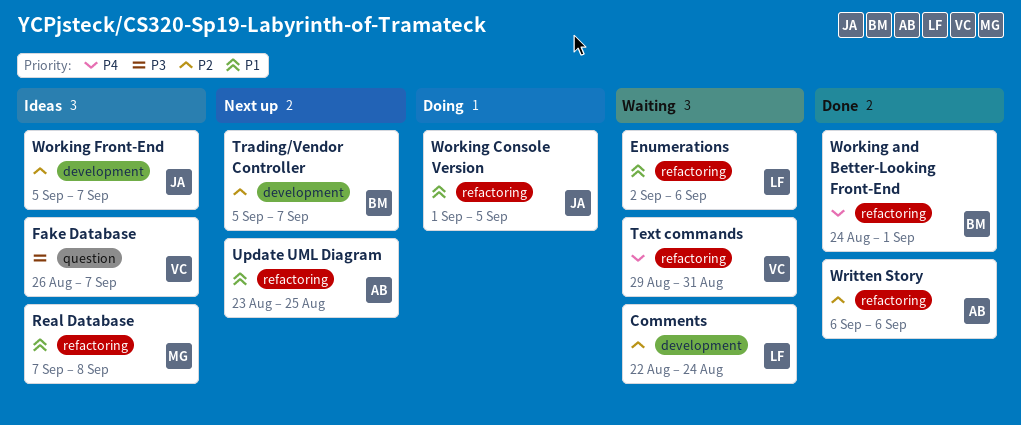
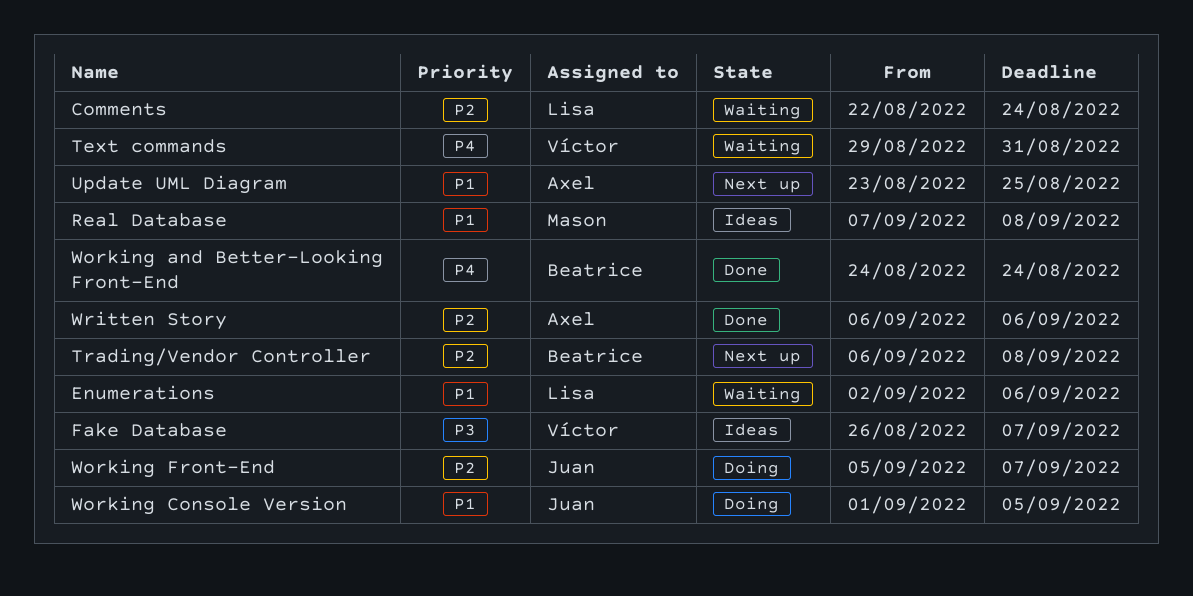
Trading/Vendor Controller, start: Sep 5 -> Sep 6
Trading/Vendor Controller, due: Sep 7 -> Sep 8
Working and Better-Looking Front-End, due: Sep 1 -> Aug 24
Working Front-End, status: Ideas -> Doing

